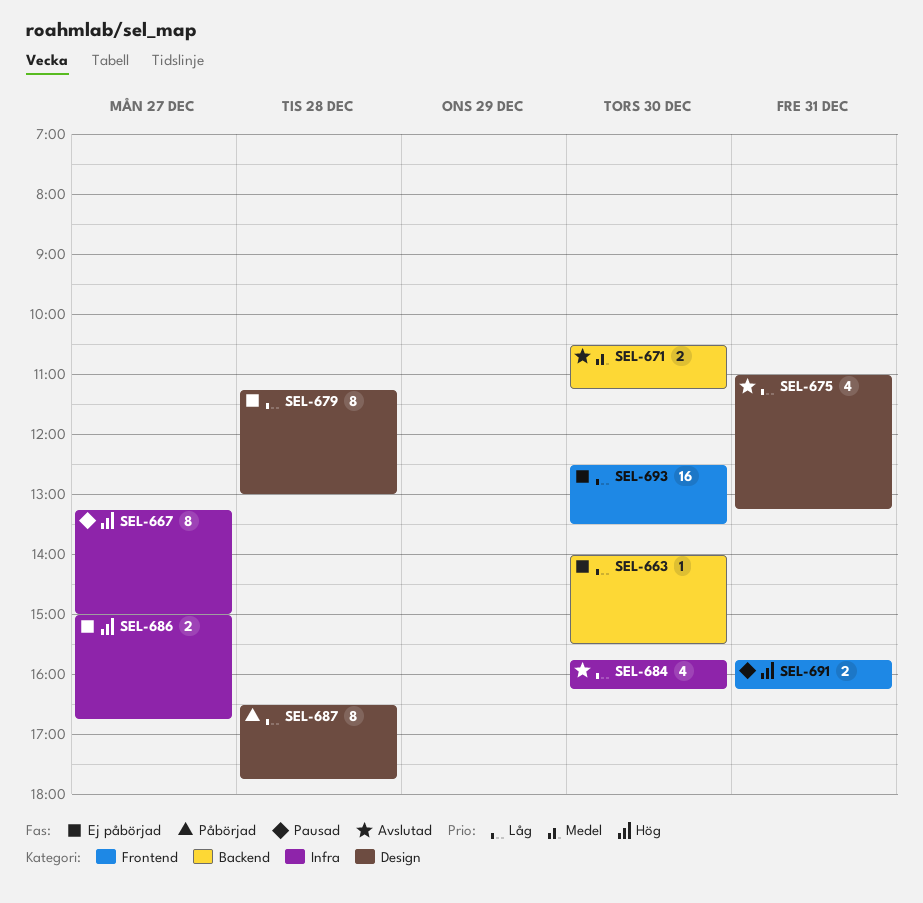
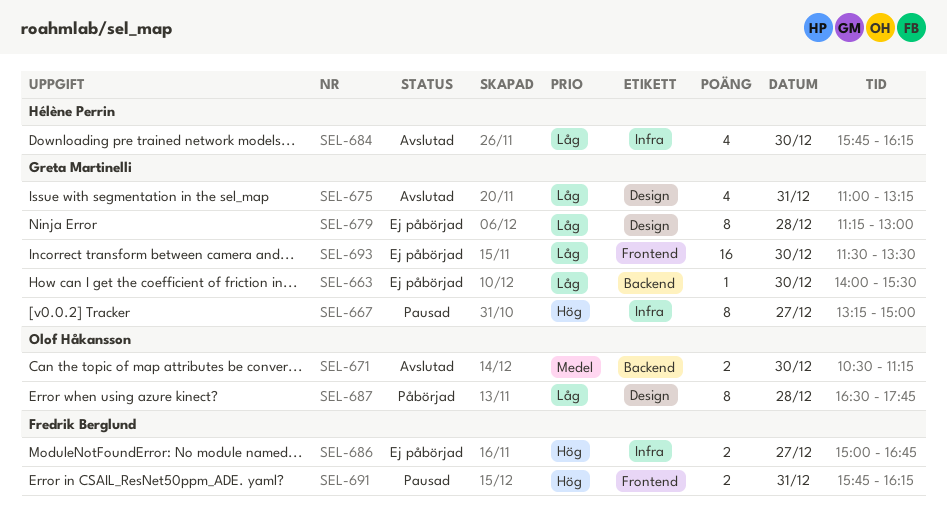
SEL-693, begins: 12:30 -> 11:30

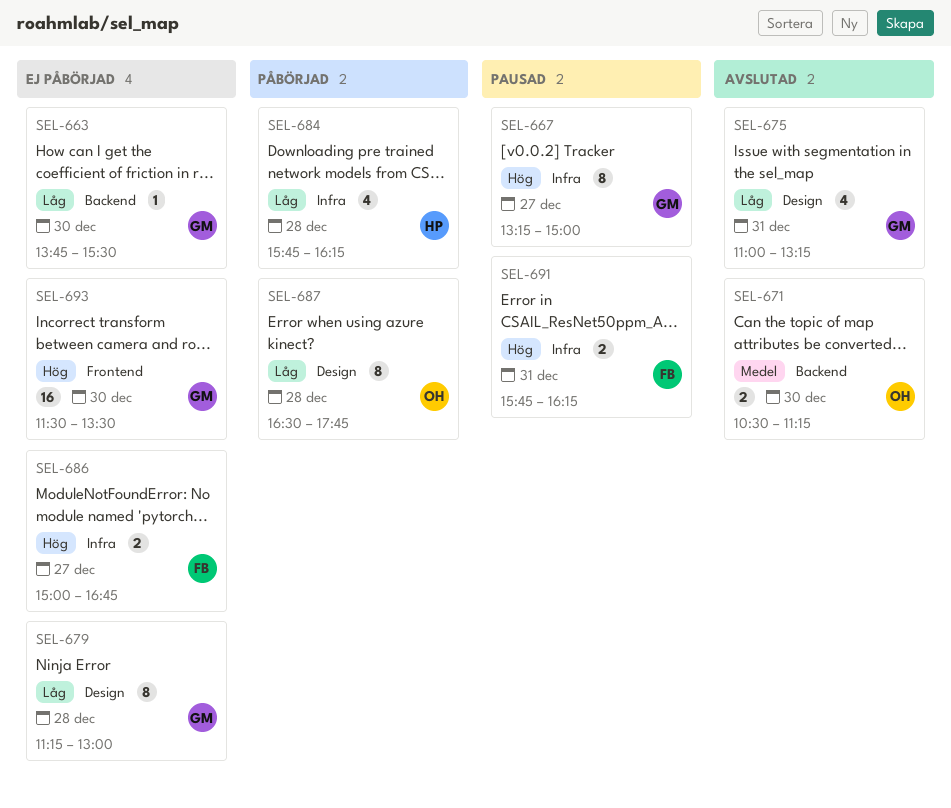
SEL-663, begins: 14:00 -> 13:45
SEL-684, status: Avslutad -> Påbörjad
SEL-684, day: Dec 30 -> Dec 28
SEL-691, label: Frontend -> Infra
SEL-693, priority: Låg -> Hög

